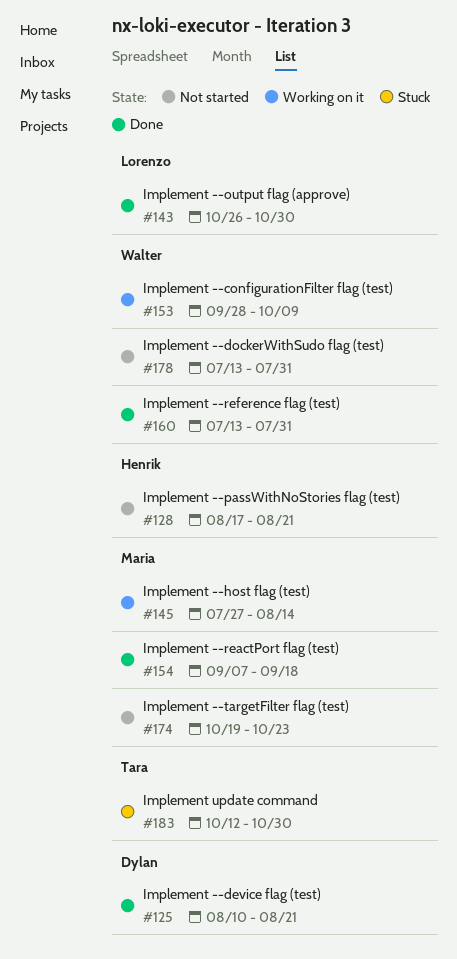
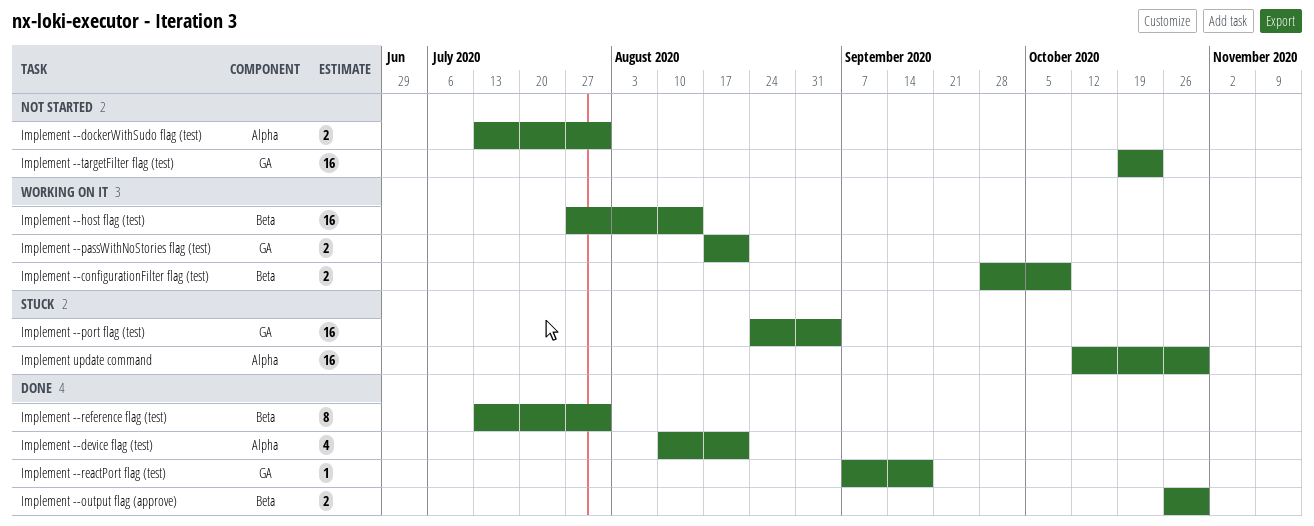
Implement --passWithNoStories flag (test), status: Not started -> Working on it
Implement --port flag (test): none -> present

